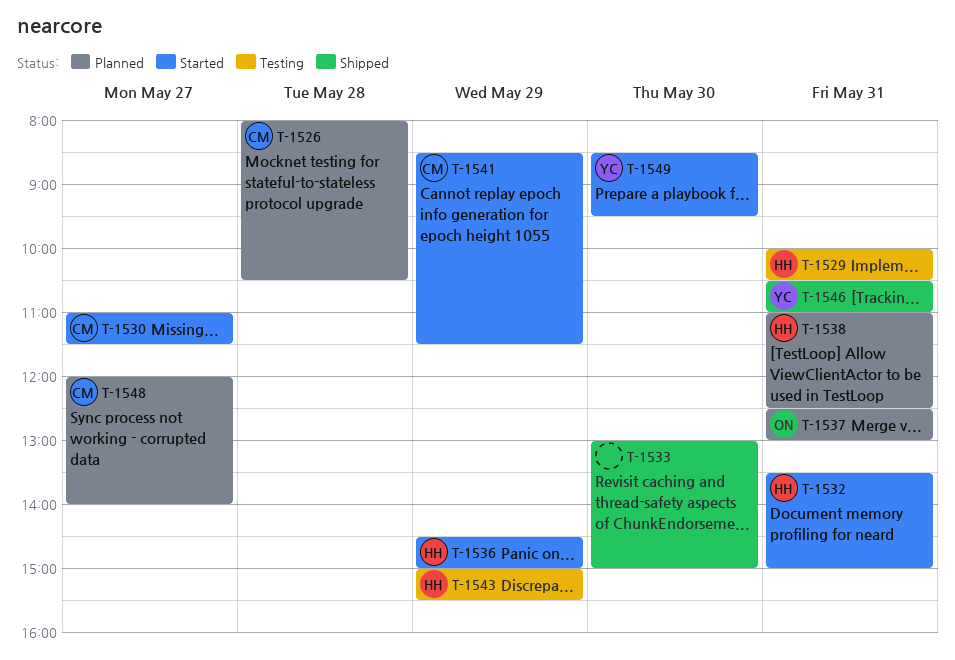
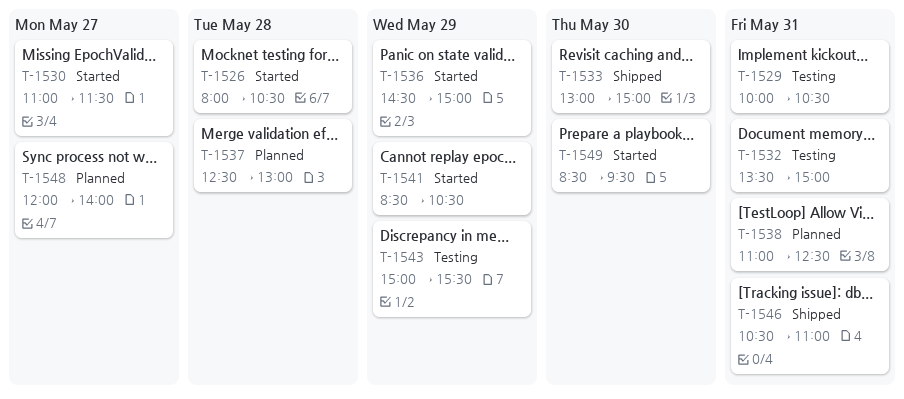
T-1526, status: Planned -> Started
T-1532, status: Started -> Testing
T-1537, day: May 31 -> May 28
T-1541, ends: 11:30 -> 10:30

